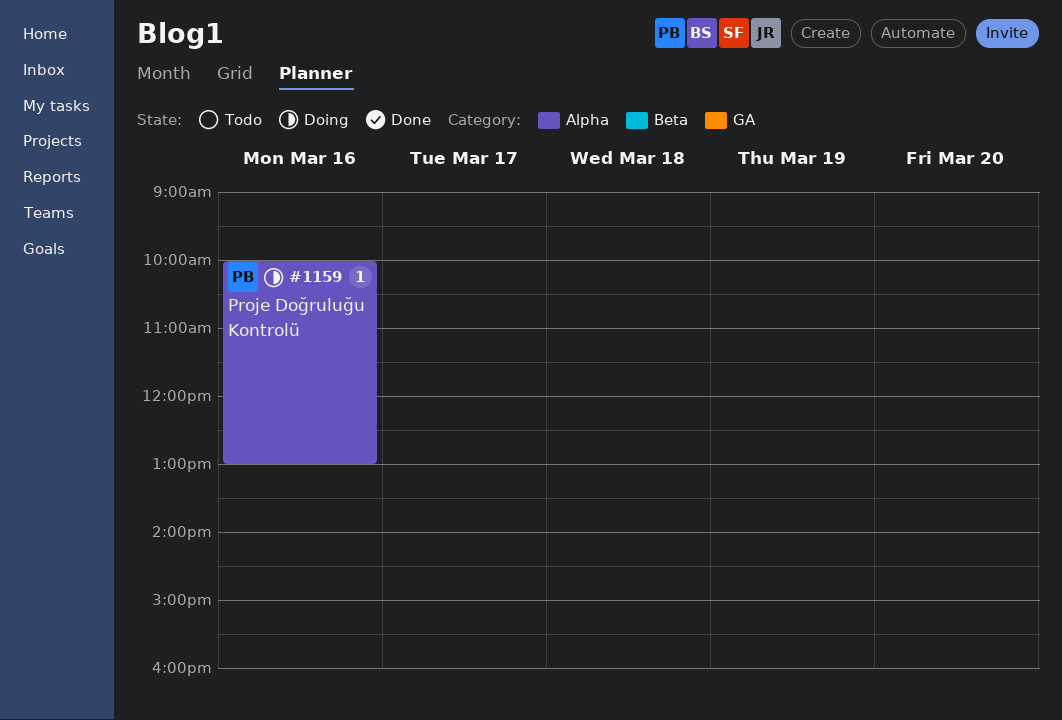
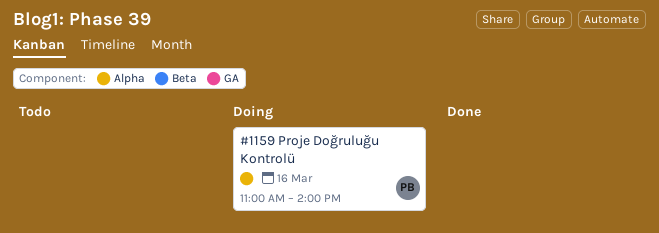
#1159, begins: 10:00 -> 11:00
#1159, ends: 13:00 -> 14:00

